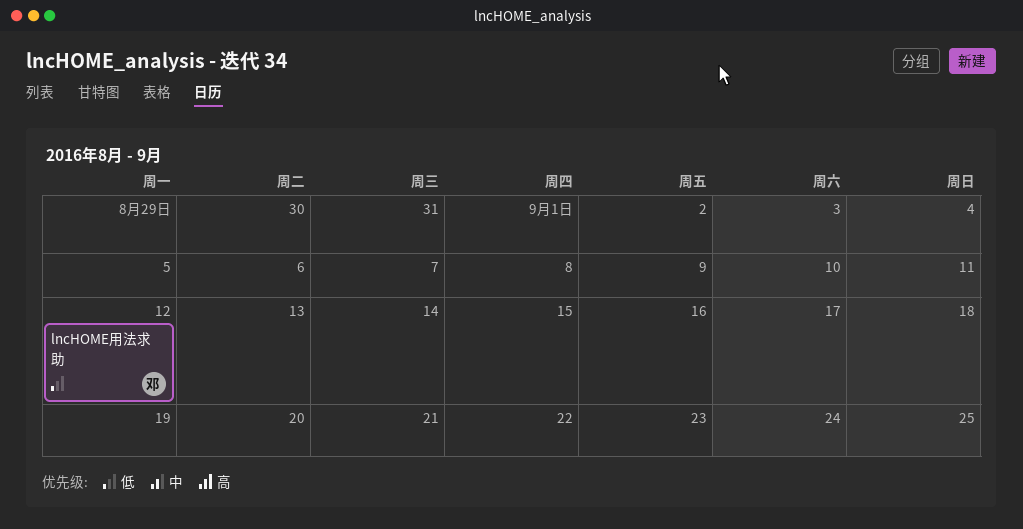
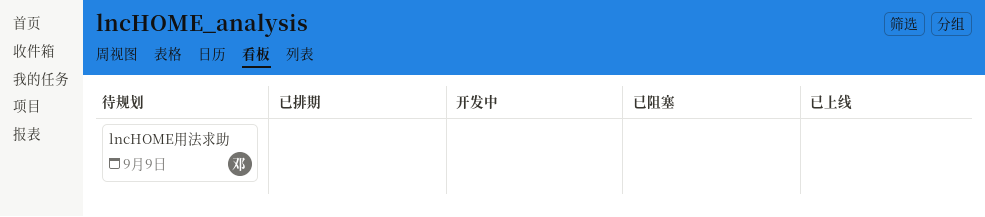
lncHOME用法求助, due: Sep 12 -> Sep 9

